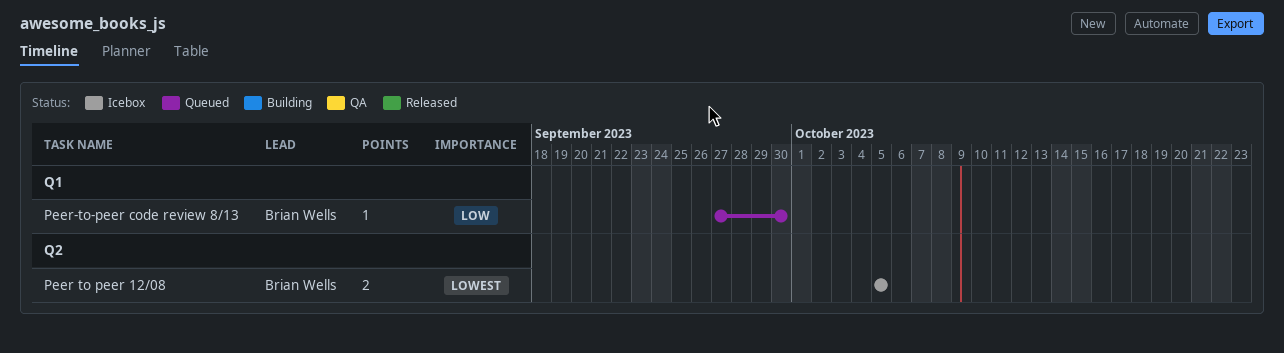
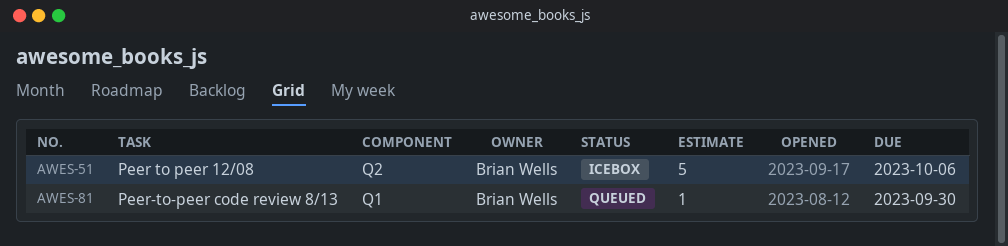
Peer to peer 12/08, estimate: 2 -> 5
Peer to peer 12/08, due: Oct 5 -> Oct 6

